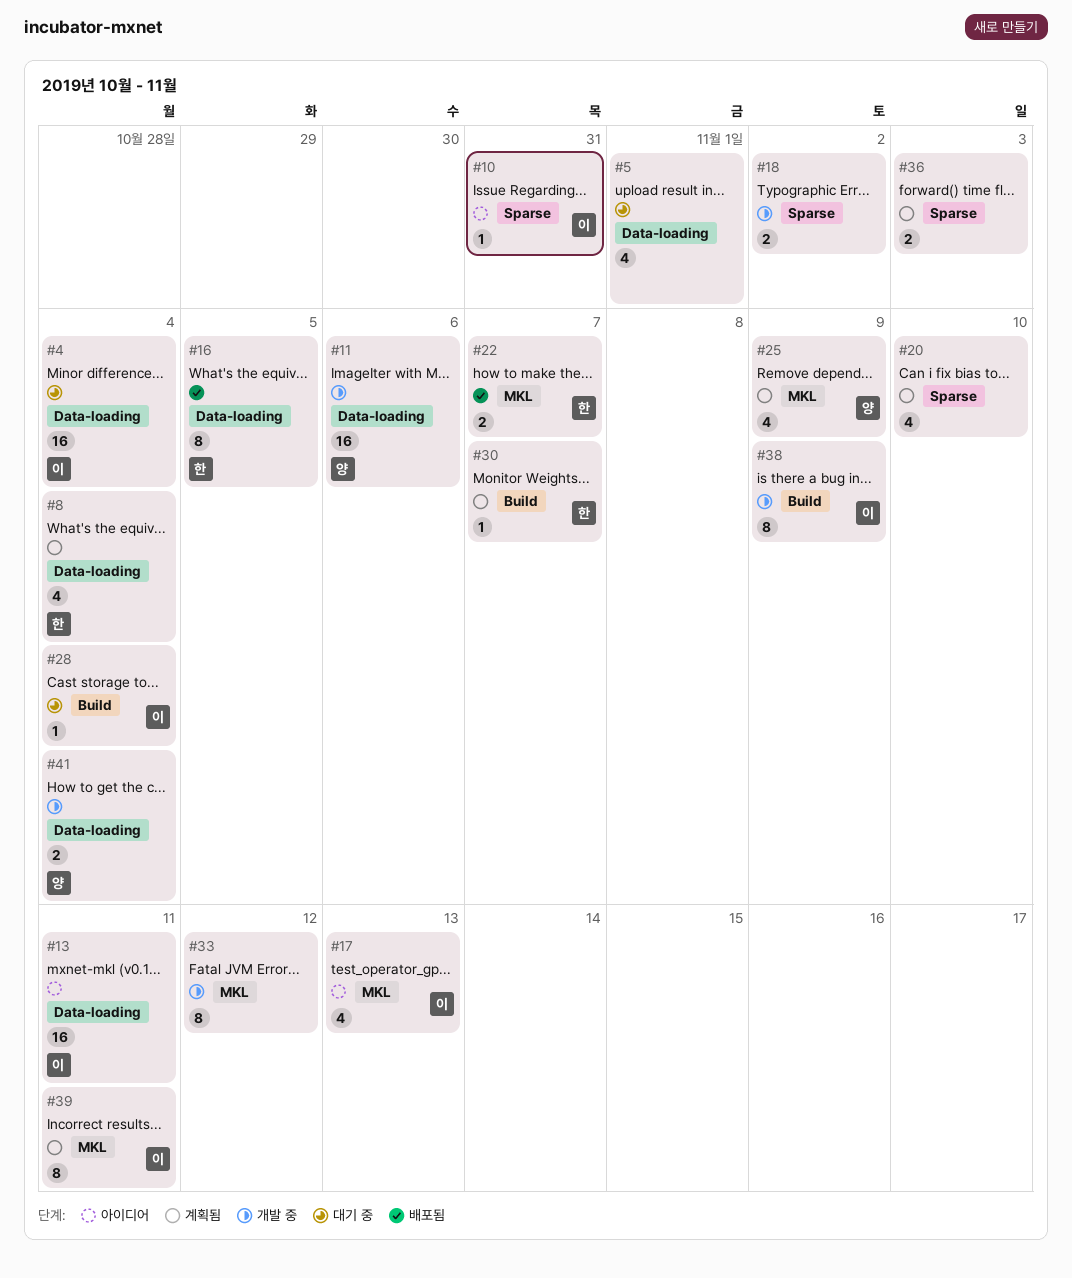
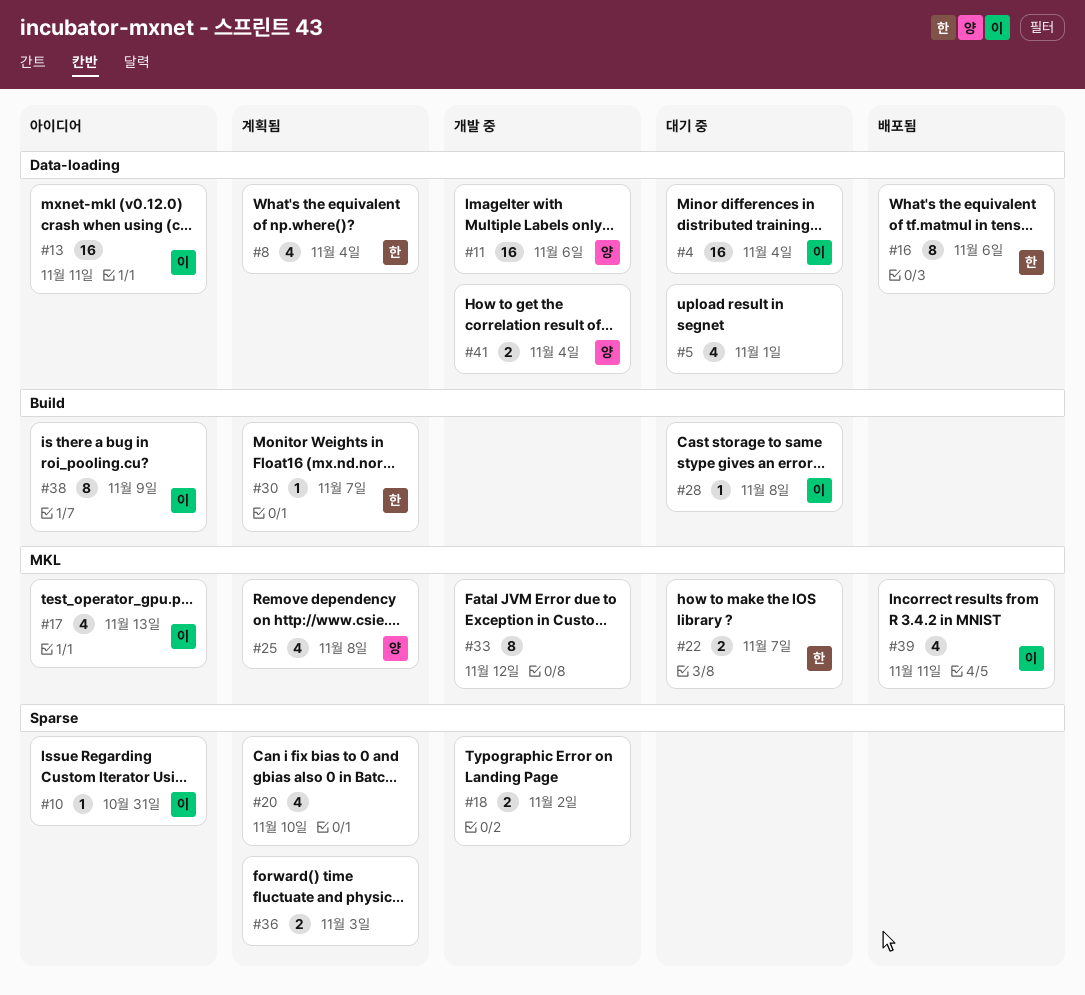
#16, due: Nov 5 -> Nov 6
#22, status: 배포됨 -> 대기 중
#25, due: Nov 9 -> Nov 8
#28, due: Nov 4 -> Nov 8
#38, status: 개발 중 -> 아이디어
#39, status: 계획됨 -> 배포됨
#39, estimate: 8 -> 4

